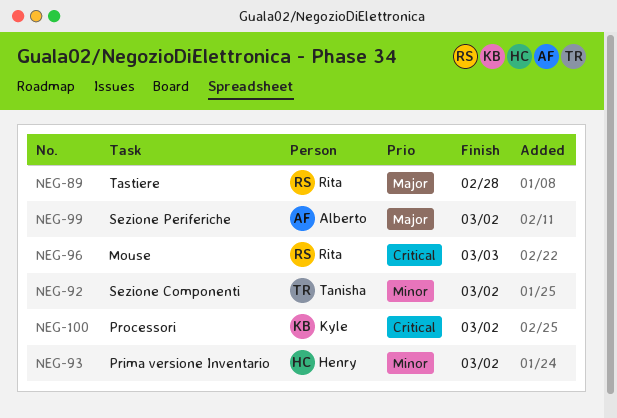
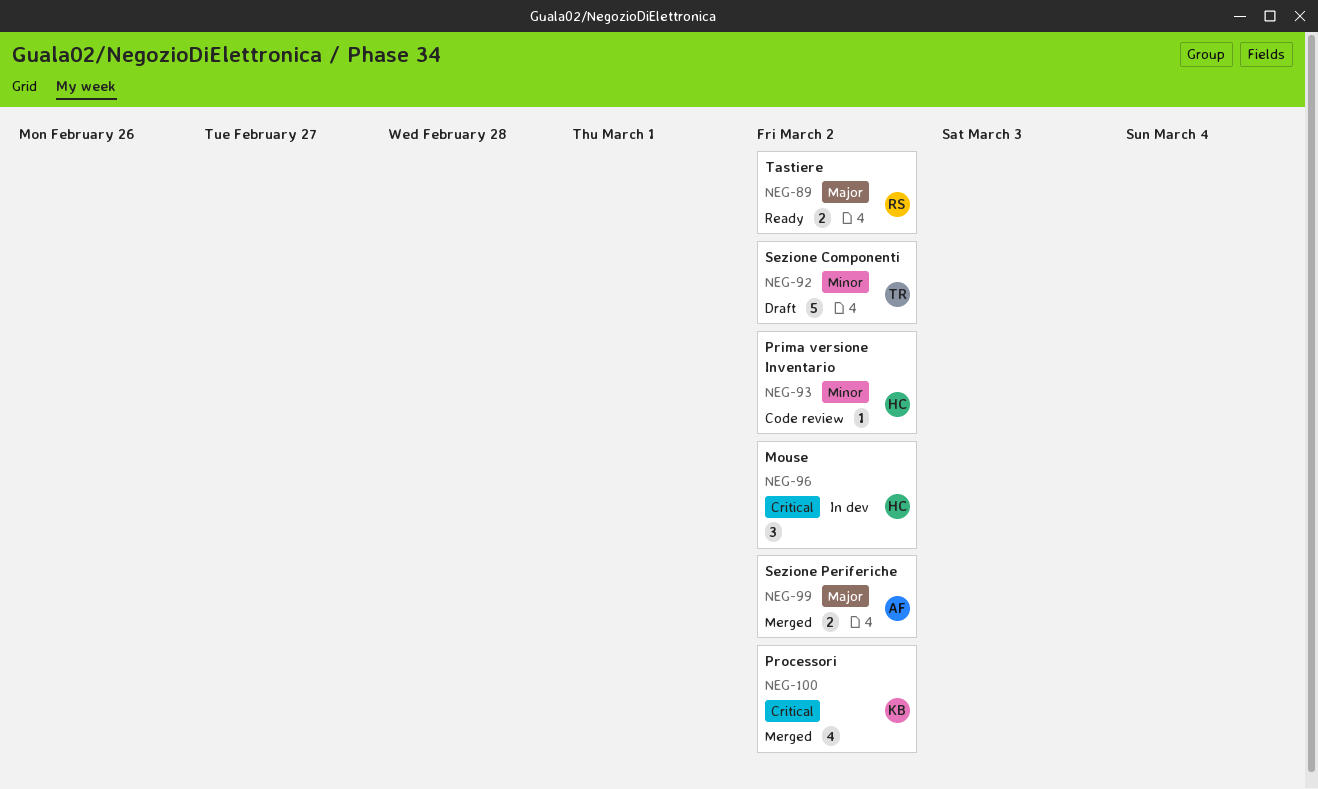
NEG-89, due: Feb 28 -> Mar 2
NEG-96, owner: Rita -> Henry
NEG-96, due: Mar 3 -> Mar 2

